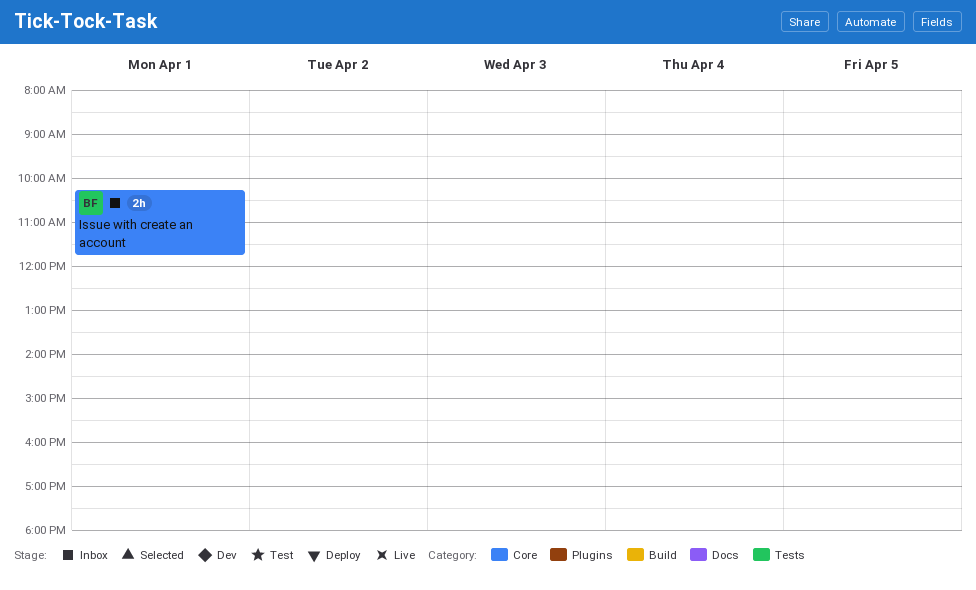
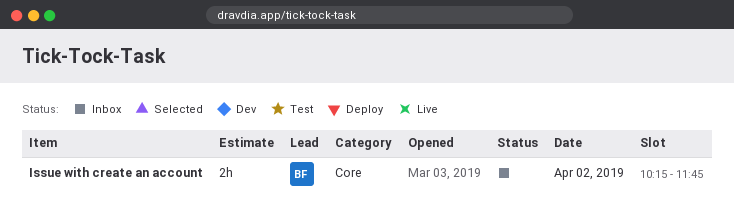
Issue with create an account, day: Apr 1 -> Apr 2

